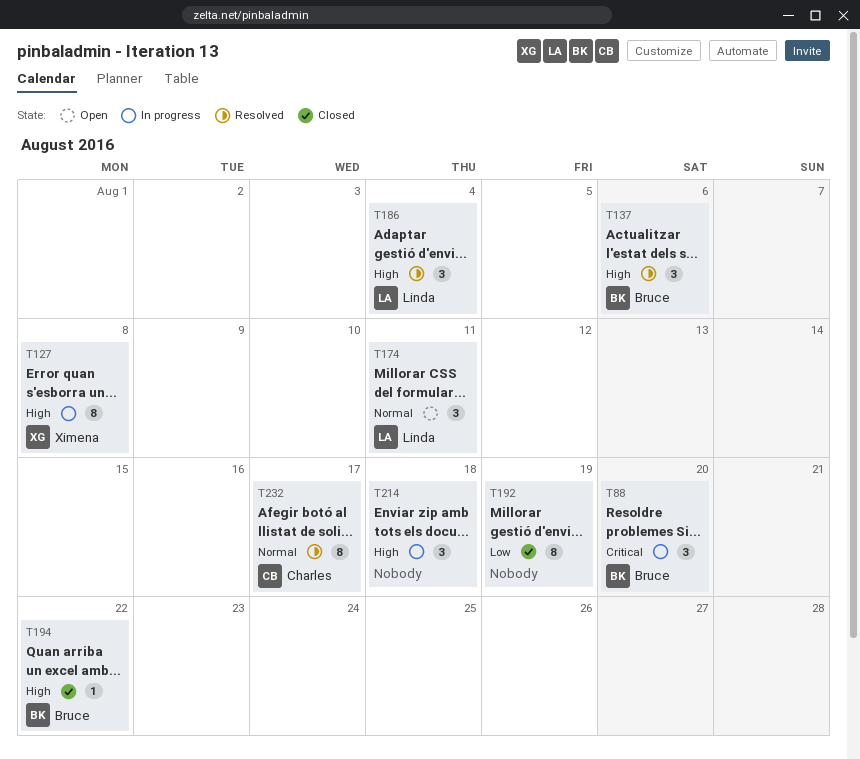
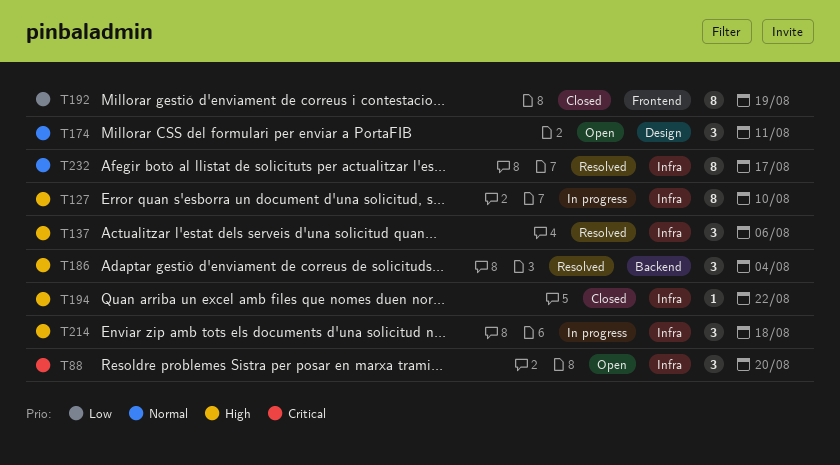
T88, status: In progress -> Open
T127, due: Aug 8 -> Aug 10

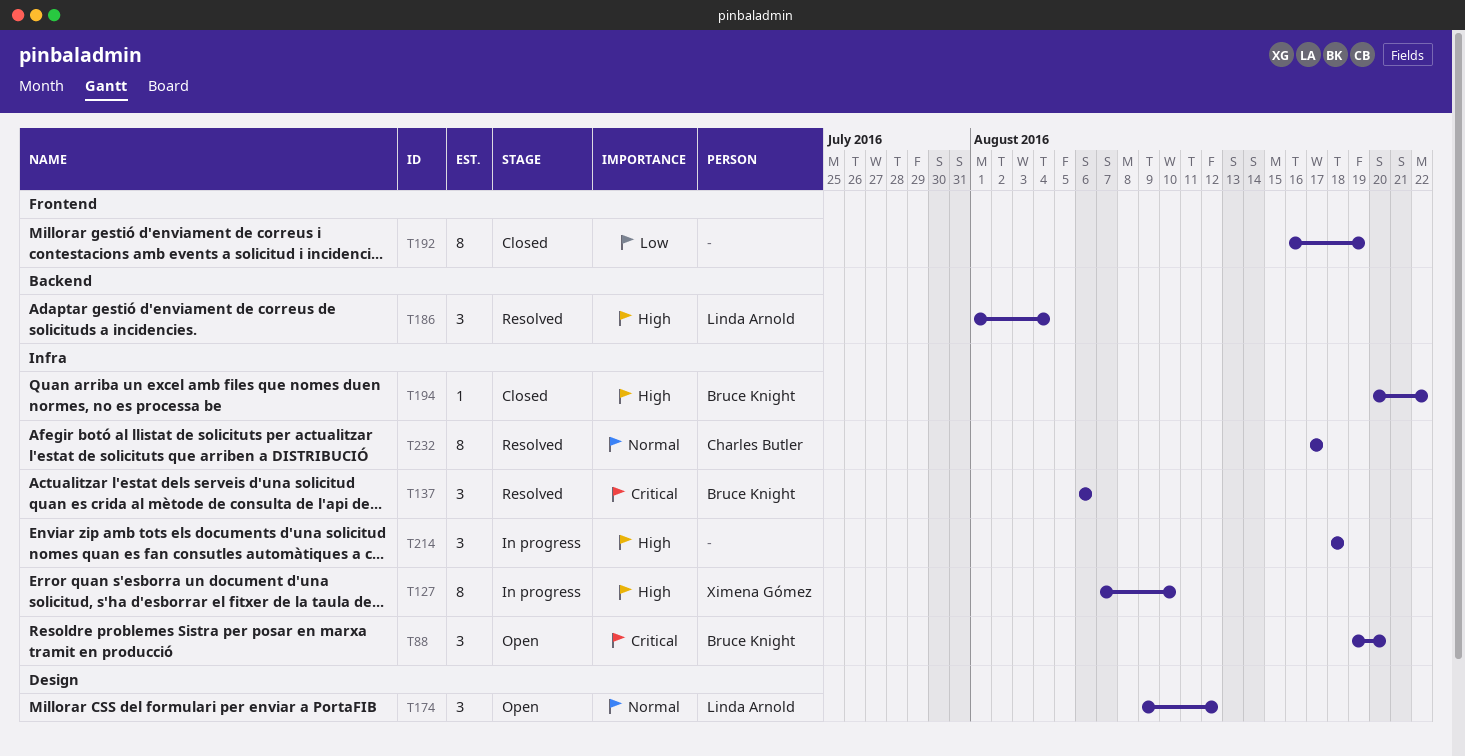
T137, priority: High -> Critical
T174, due: Aug 11 -> Aug 12

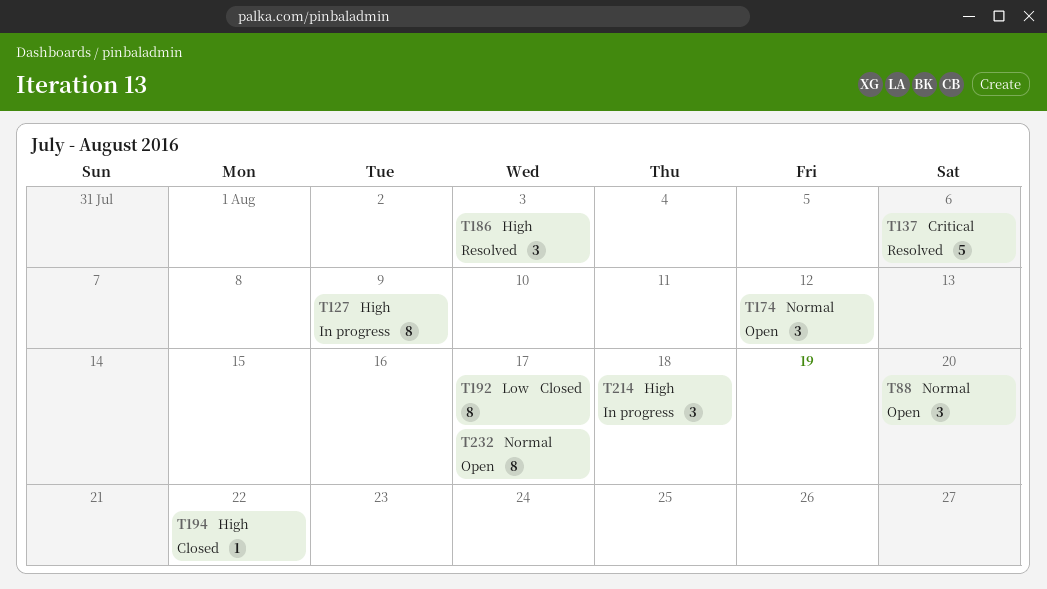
T88, priority: Critical -> Normal
T127, due: Aug 10 -> Aug 9
T137, estimate: 3 -> 5
T186, due: Aug 4 -> Aug 3
T192, due: Aug 19 -> Aug 17
T232, status: Resolved -> Open

